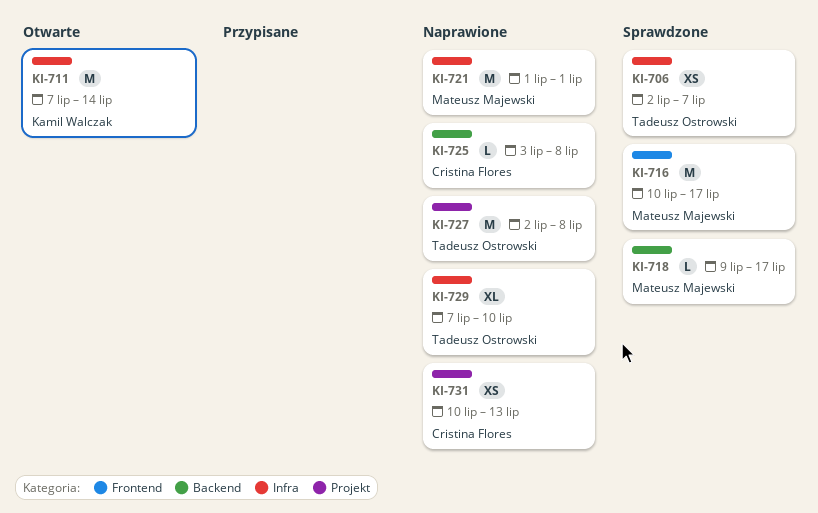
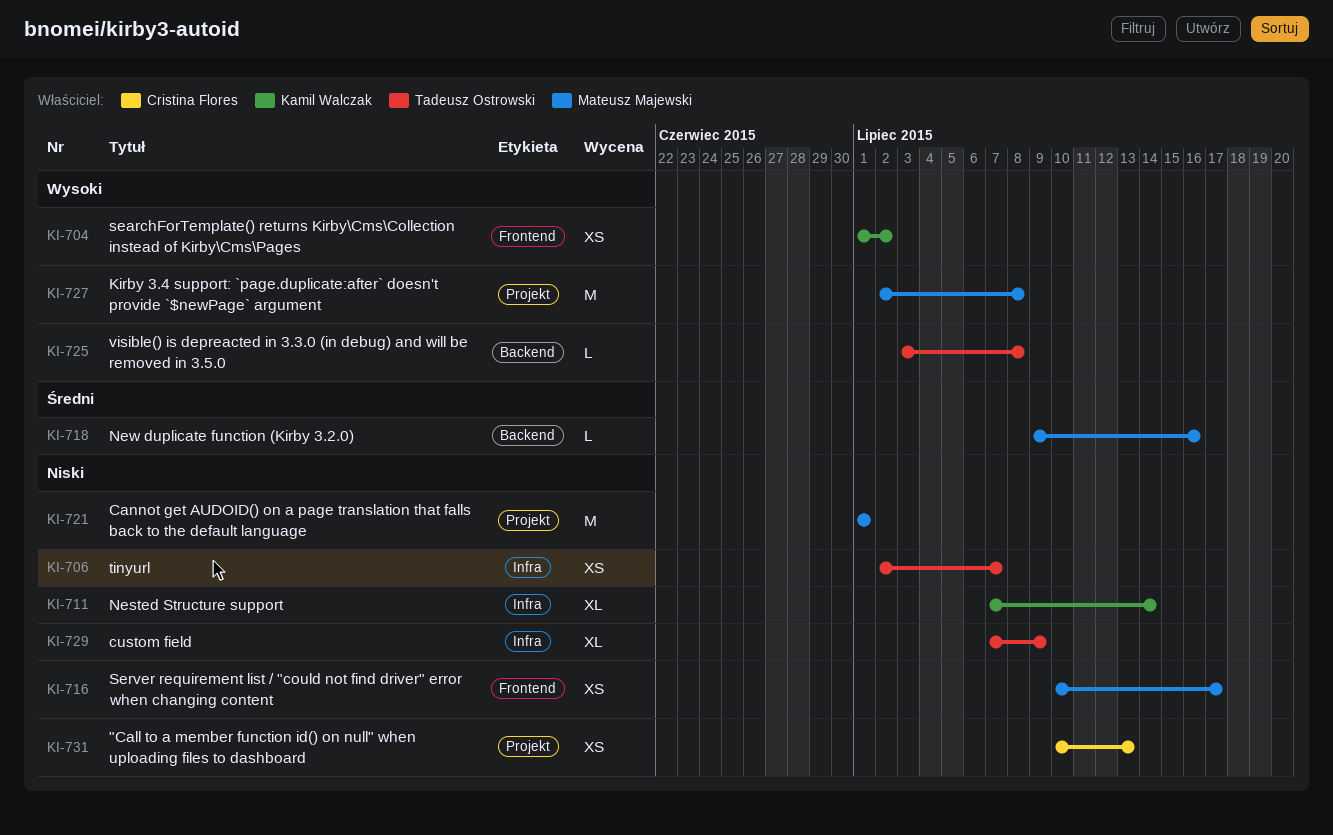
KI-704: none -> present
KI-711, estimate: M -> XL
KI-716, estimate: M -> XS
KI-718, due: Jul 17 -> Jul 16
KI-721, label: Infra -> Projekt
KI-725, owner: Cristina Flores -> Tadeusz Ostrowski
KI-727, owner: Tadeusz Ostrowski -> Mateusz Majewski
KI-729, due: Jul 10 -> Jul 9

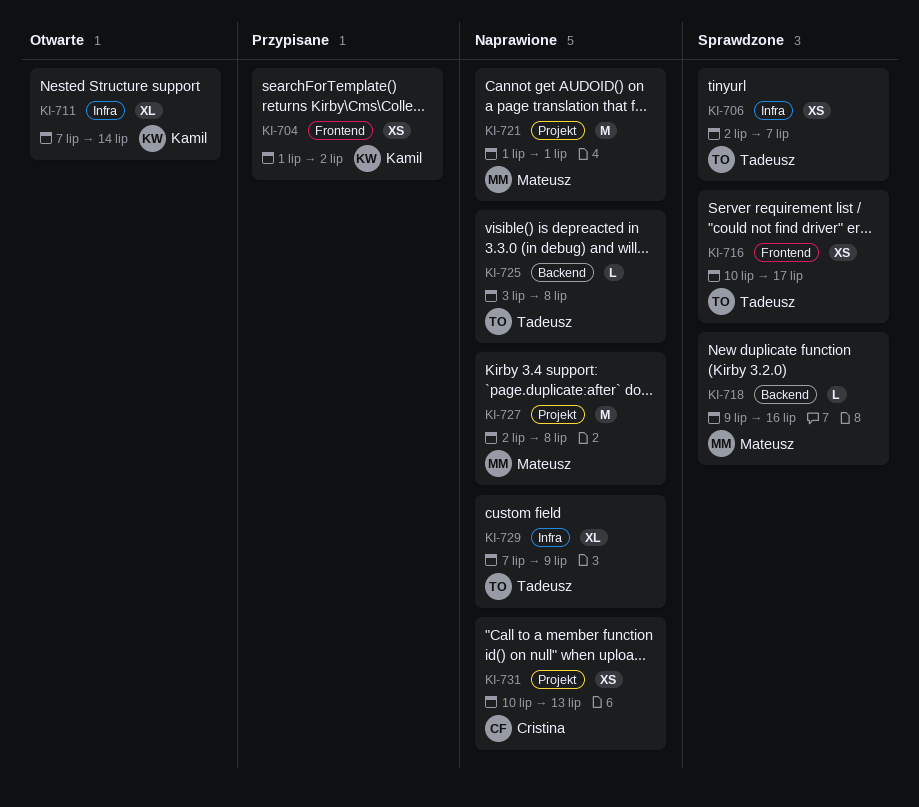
KI-716, owner: Mateusz Majewski -> Tadeusz Ostrowski

